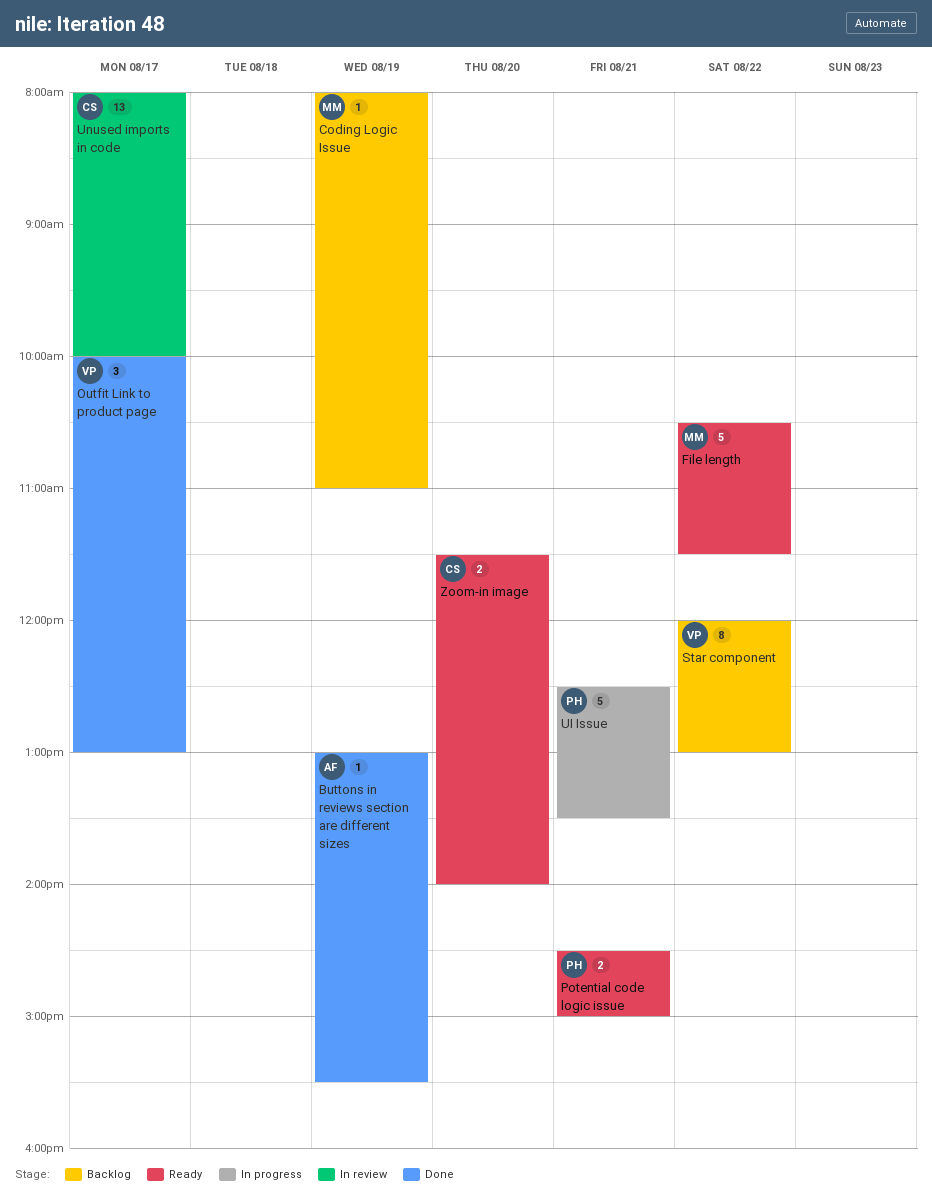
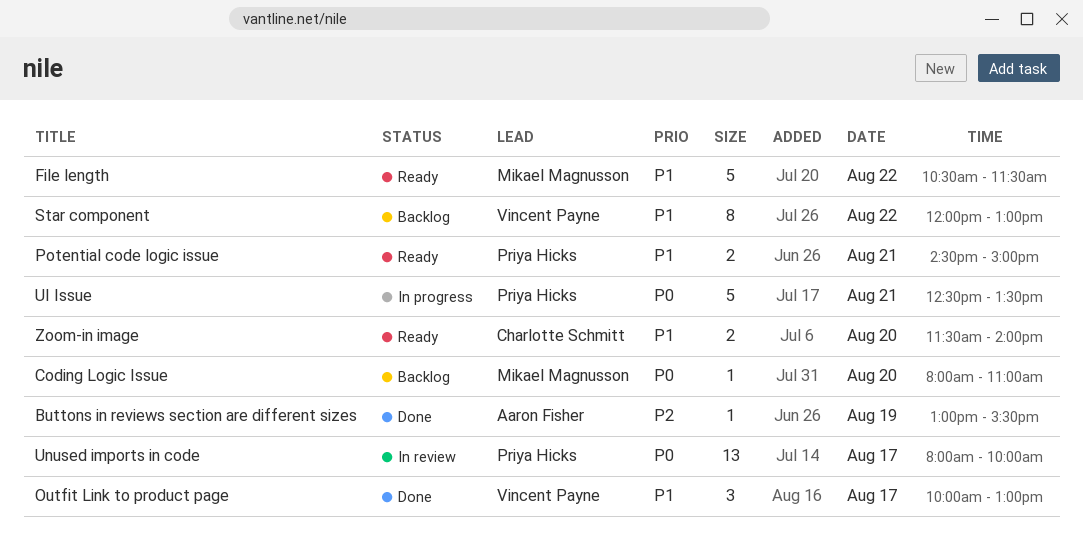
Coding Logic Issue, day: Aug 19 -> Aug 20
Unused imports in code, owner: Charlotte Schmitt -> Priya Hicks

